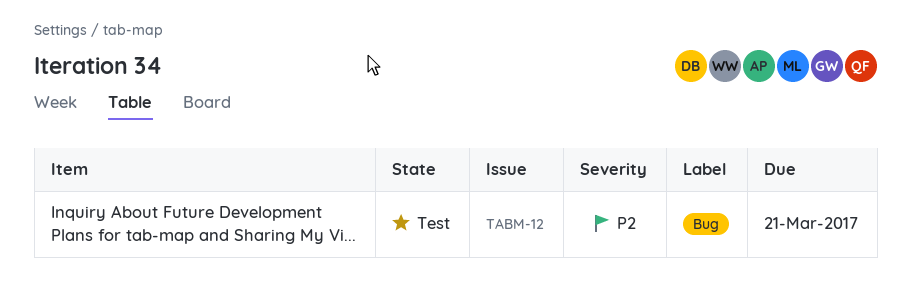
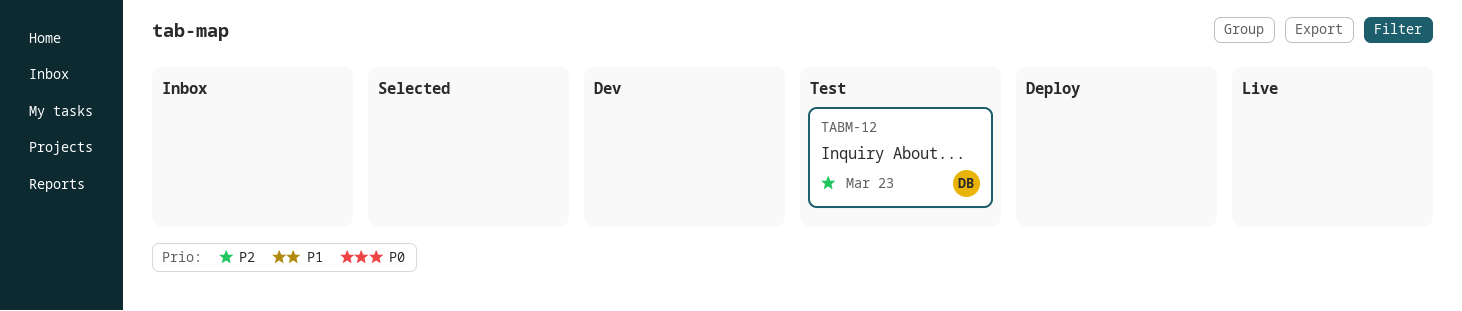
TABM-12, due: Mar 21 -> Mar 23

